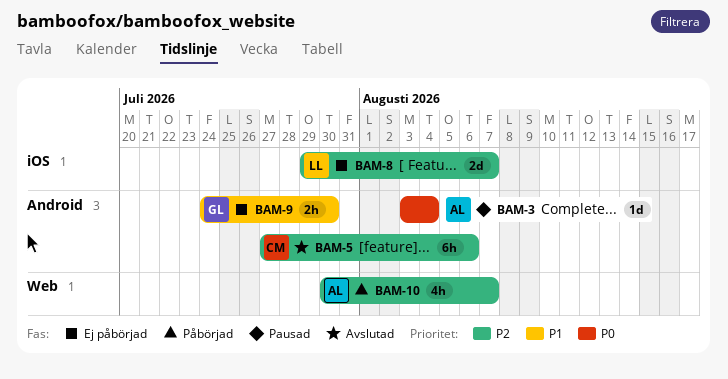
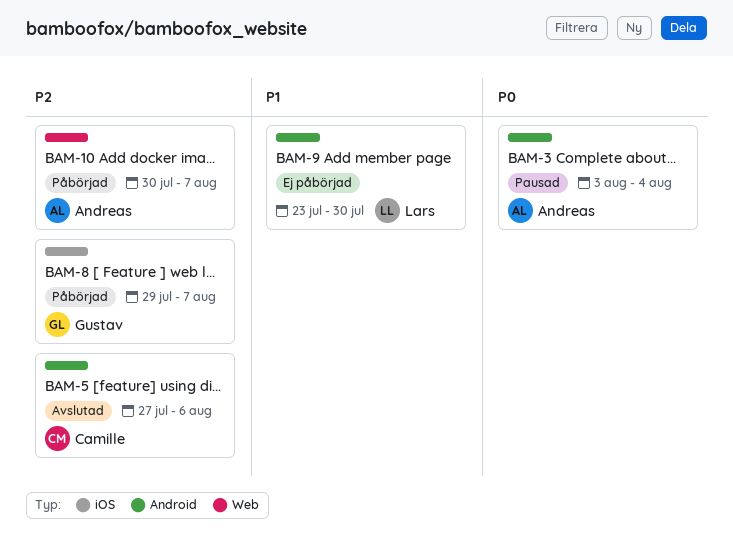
BAM-8, status: Ej påbörjad -> Påbörjad
BAM-8, owner: Lars -> Gustav
BAM-9, owner: Gustav -> Lars
BAM-9, start: Jul 24 -> Jul 23

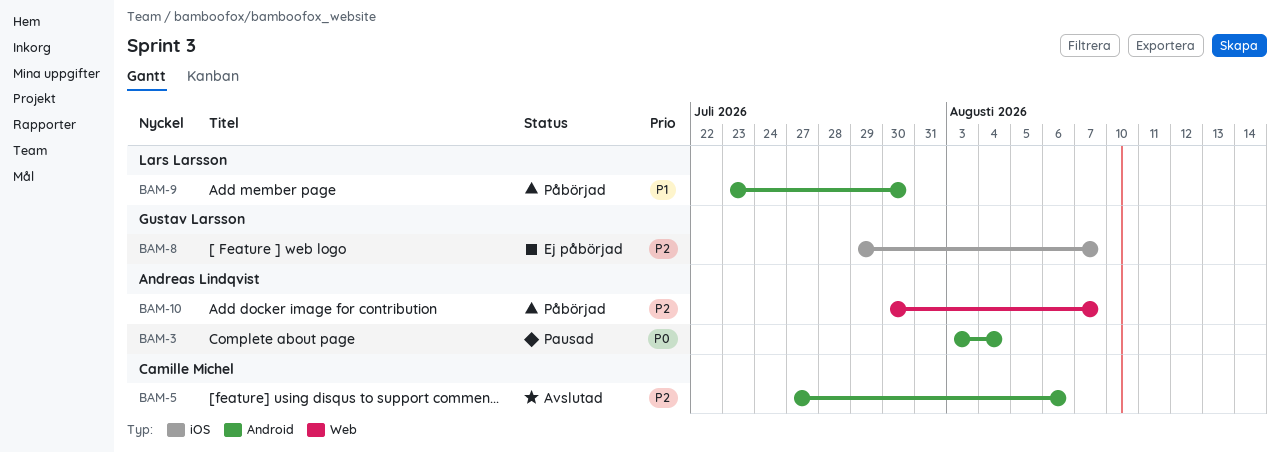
BAM-8, status: Påbörjad -> Ej påbörjad
BAM-9, status: Ej påbörjad -> Påbörjad

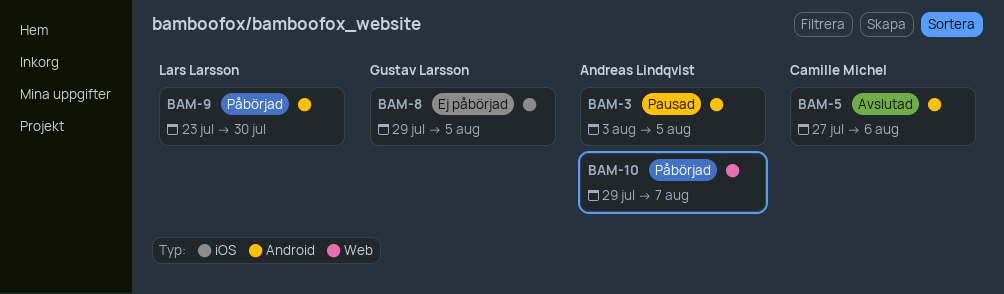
BAM-3, due: Aug 4 -> Aug 5
BAM-8, due: Aug 7 -> Aug 5
BAM-10, start: Jul 30 -> Jul 29

